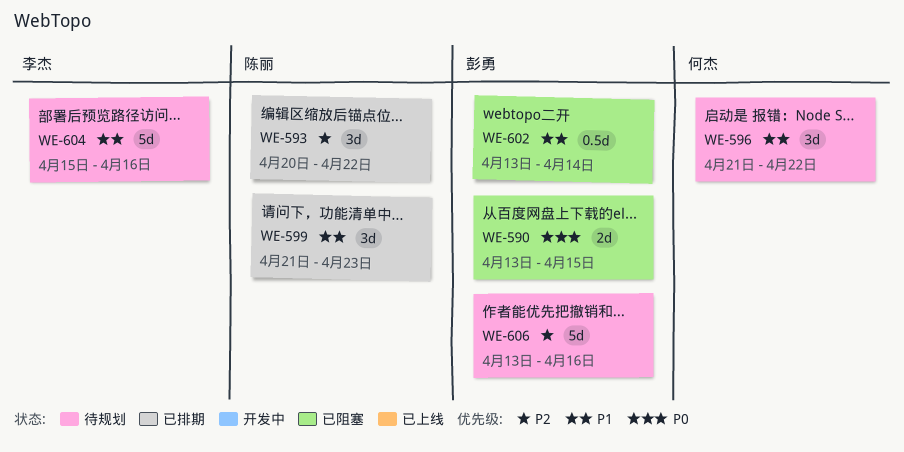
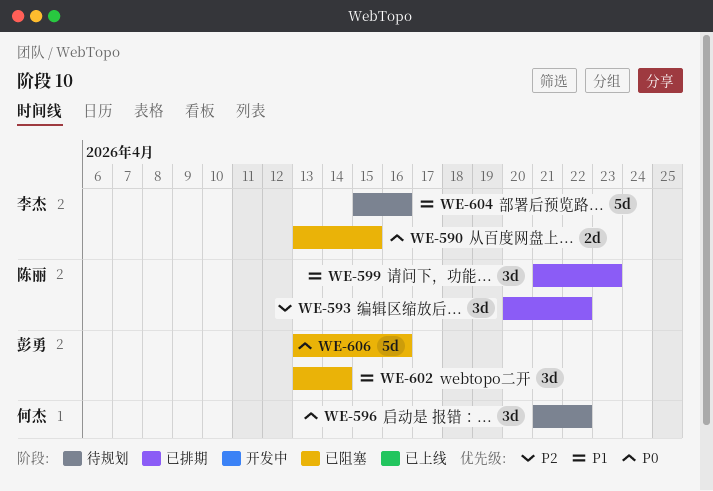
WE-590, owner: 彭勇 -> 李杰
WE-596, priority: P1 -> P0
WE-602, estimate: 0.5d -> 3d
WE-606, status: 待规划 -> 已阻塞
WE-606, priority: P2 -> P0

